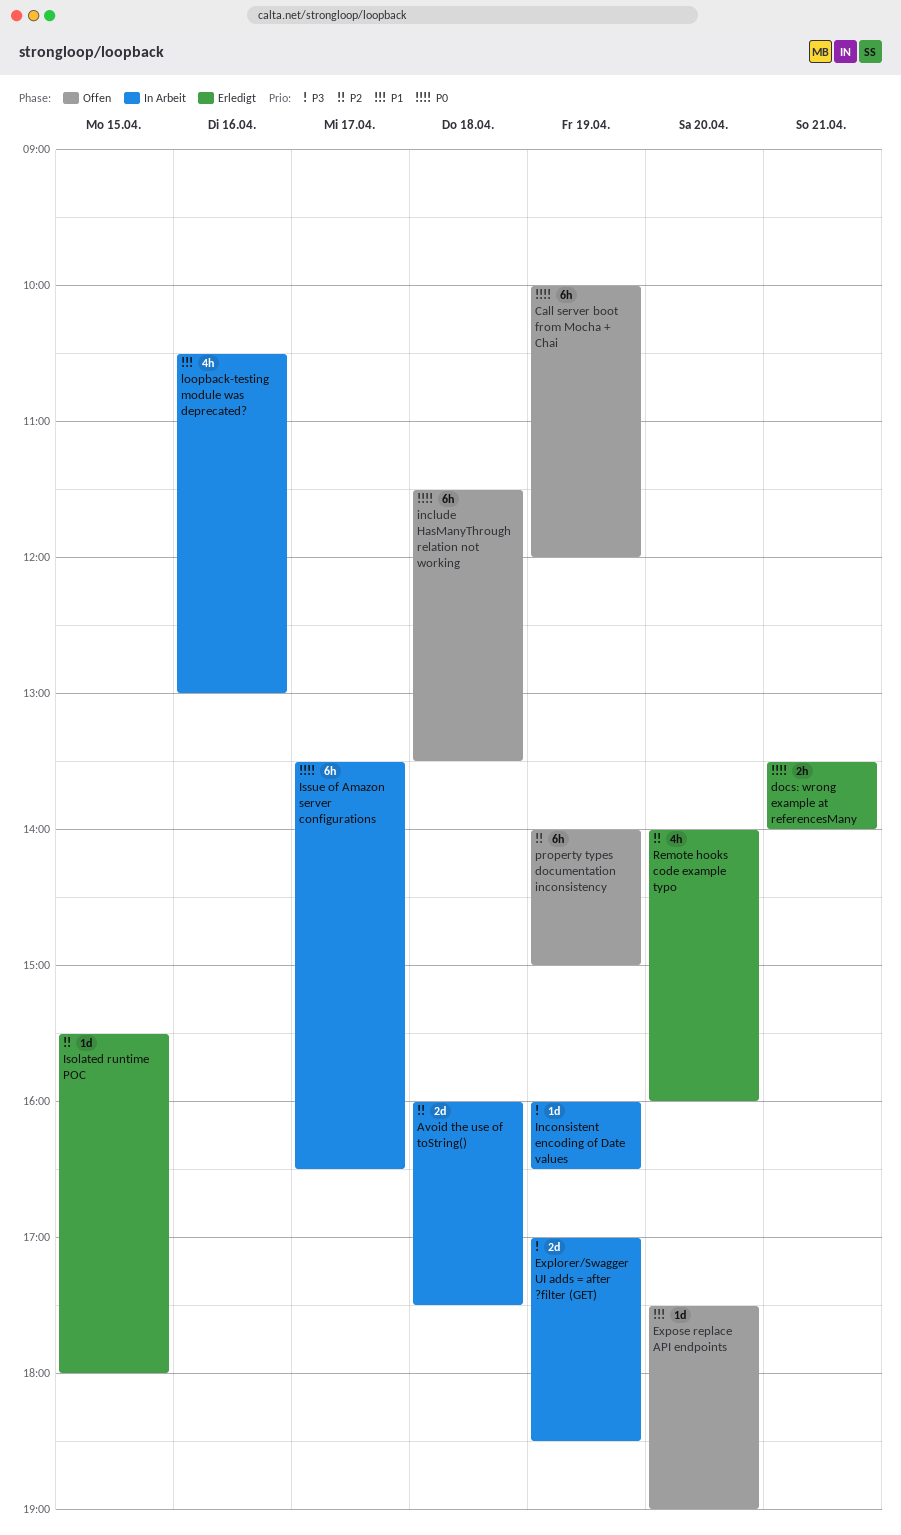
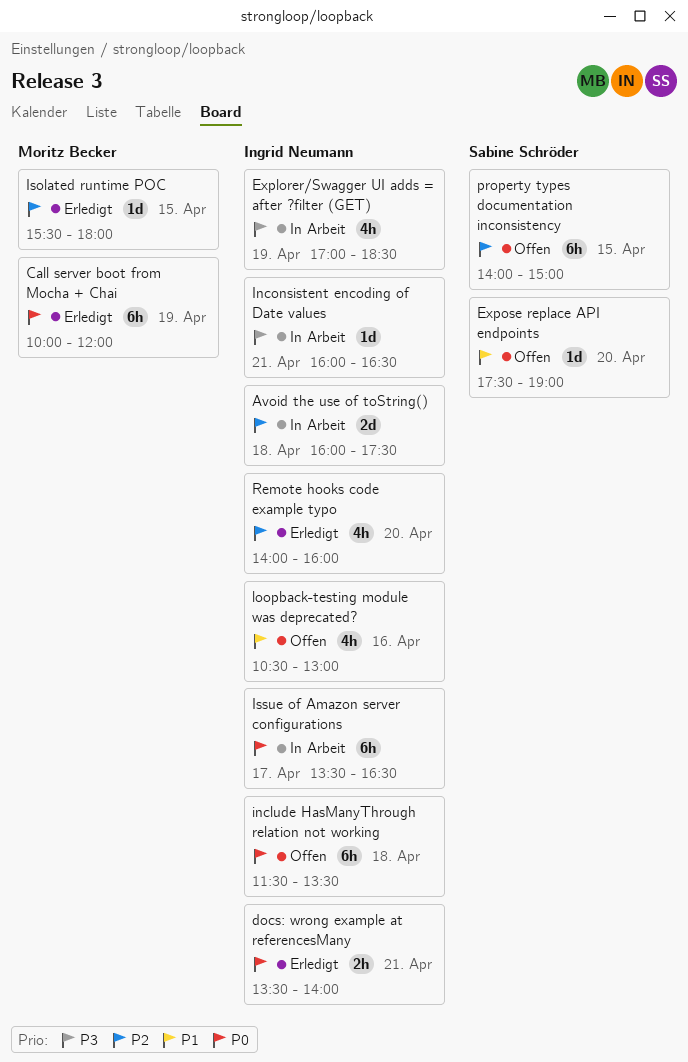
Call server boot from Mocha + Chai, status: Offen -> Erledigt
Explorer/Swagger UI adds = after ?filter (GET), estimate: 2d -> 4h
Inconsistent encoding of Date values, day: Apr 19 -> Apr 21
loopback-testing module was deprecated?, status: In Arbeit -> Offen
property types documentation inconsistency, day: Apr 19 -> Apr 15

